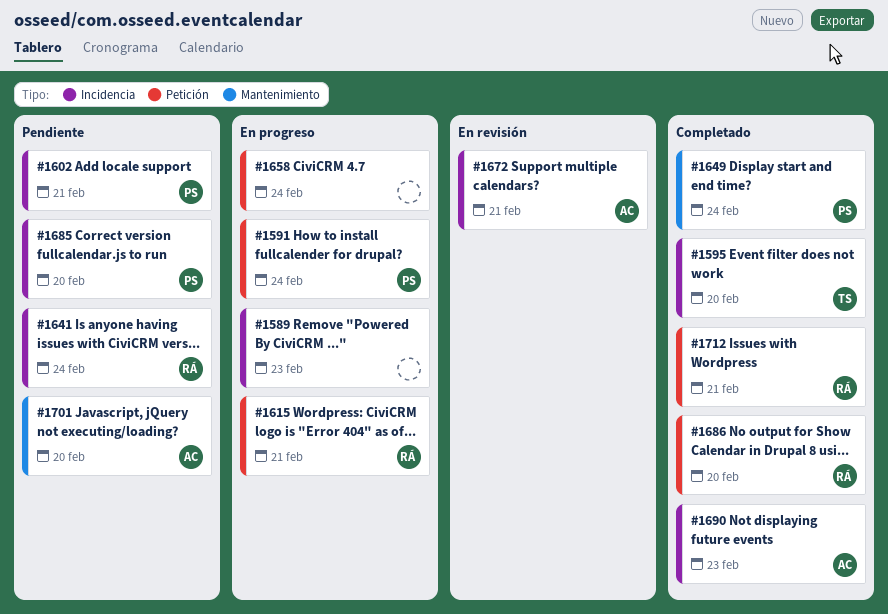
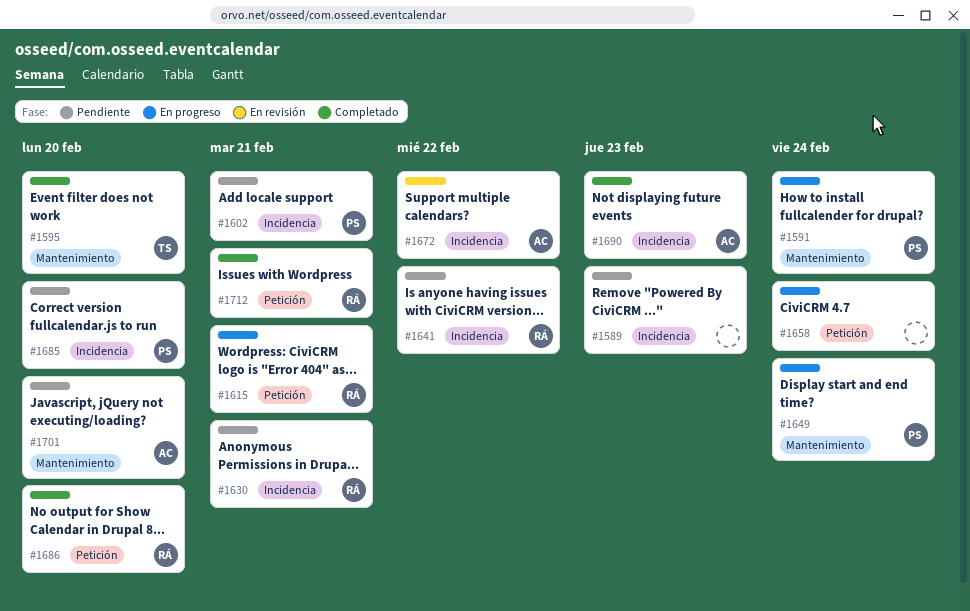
#1589, status: En progreso -> Pendiente
#1591, label: Petición -> Mantenimiento
#1595, label: Incidencia -> Mantenimiento
#1630: none -> present
#1641, due: Feb 24 -> Feb 22
#1649, status: Completado -> En progreso
#1672, due: Feb 21 -> Feb 22

